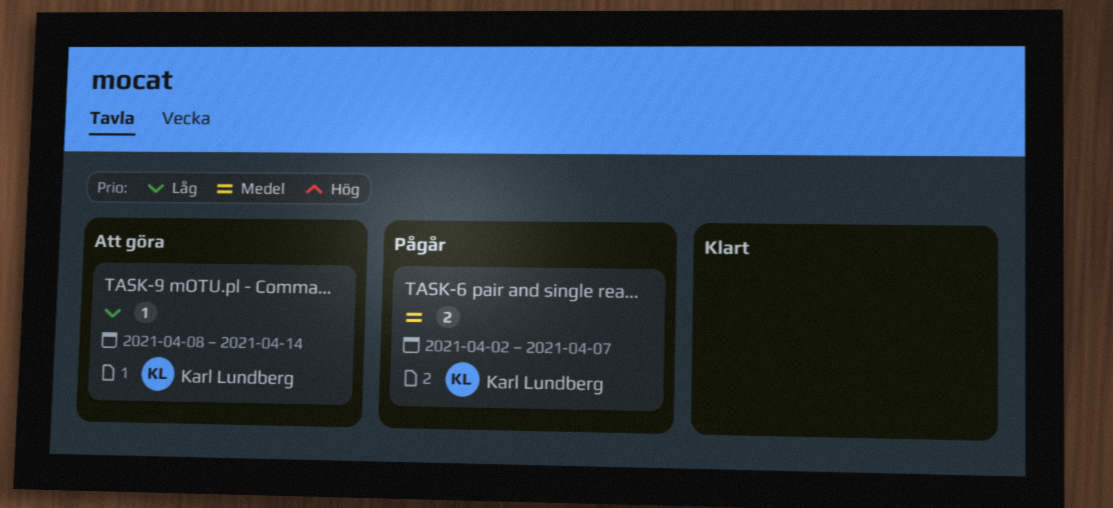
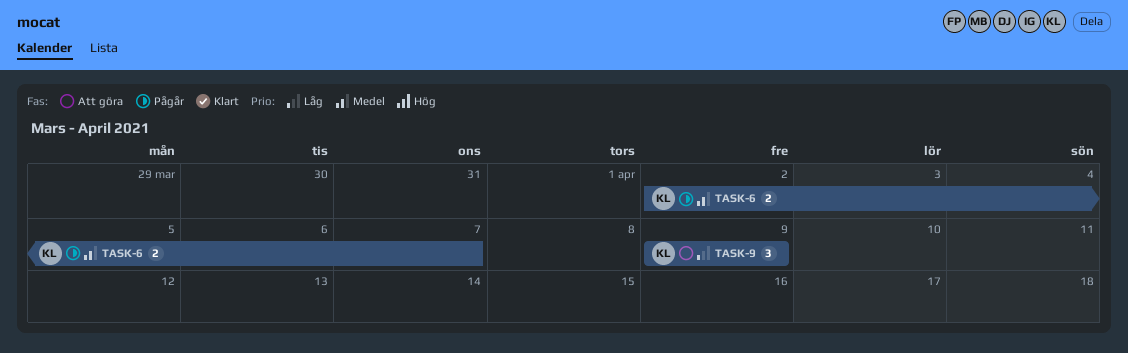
TASK-9, estimate: 1 -> 3
TASK-9, start: Apr 8 -> Apr 9
TASK-9, due: Apr 14 -> Apr 9

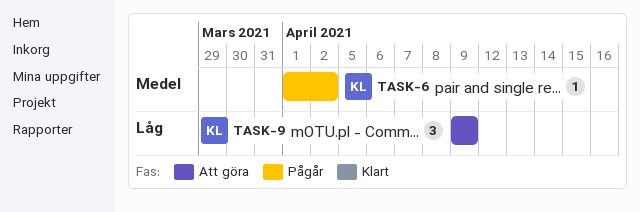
TASK-6, estimate: 2 -> 1
TASK-6, start: Apr 2 -> Apr 1
TASK-6, due: Apr 7 -> Apr 2

